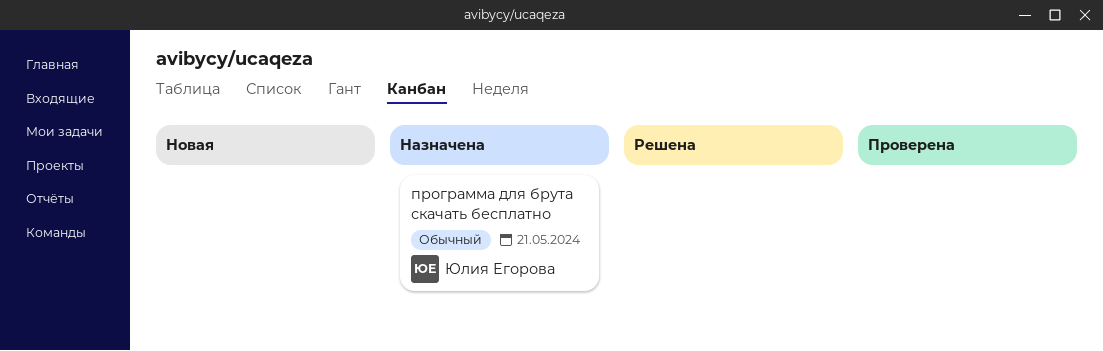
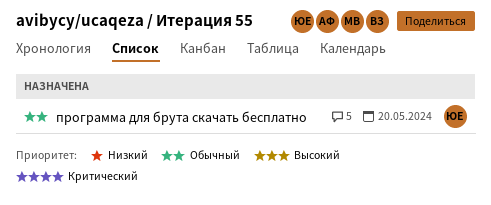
программа для брута скачать бесплатно, due: May 21 -> May 20

